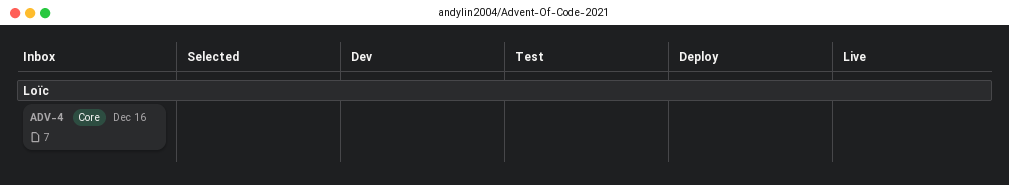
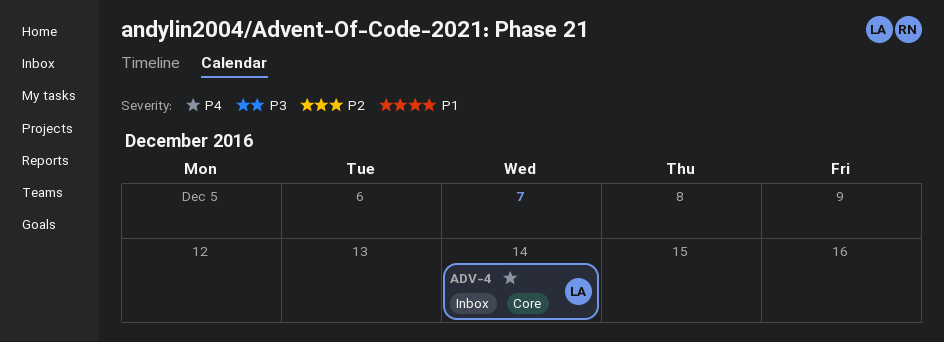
ADV-4, due: Dec 16 -> Dec 14

